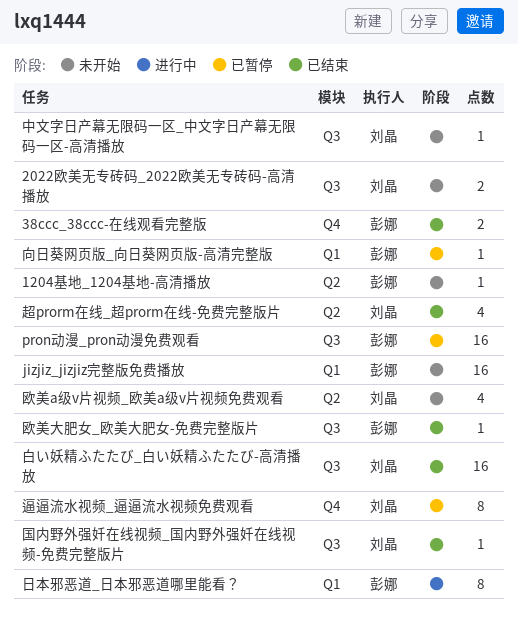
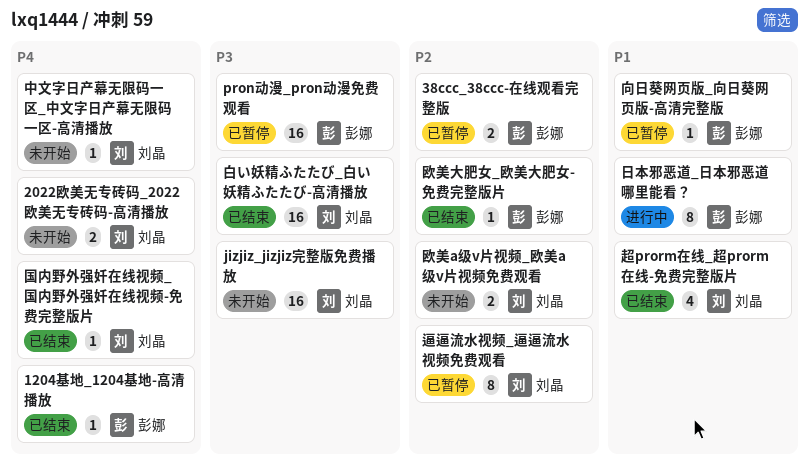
1204基地_1204基地-高清播放, status: 未开始 -> 已结束
38ccc_38ccc-在线观看完整版, status: 已结束 -> 已暂停
jizjiz_jizjiz完整版免费播放, owner: 彭娜 -> 刘晶
欧美a级v片视频_欧美a级v片视频免费观看, estimate: 4 -> 2

